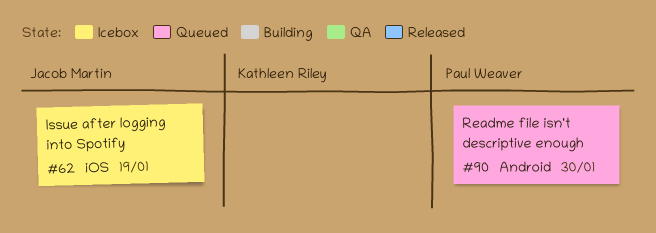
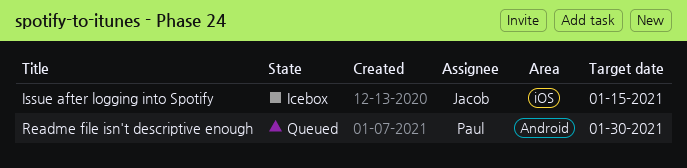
Issue after logging into Spotify, due: Jan 19 -> Jan 15

